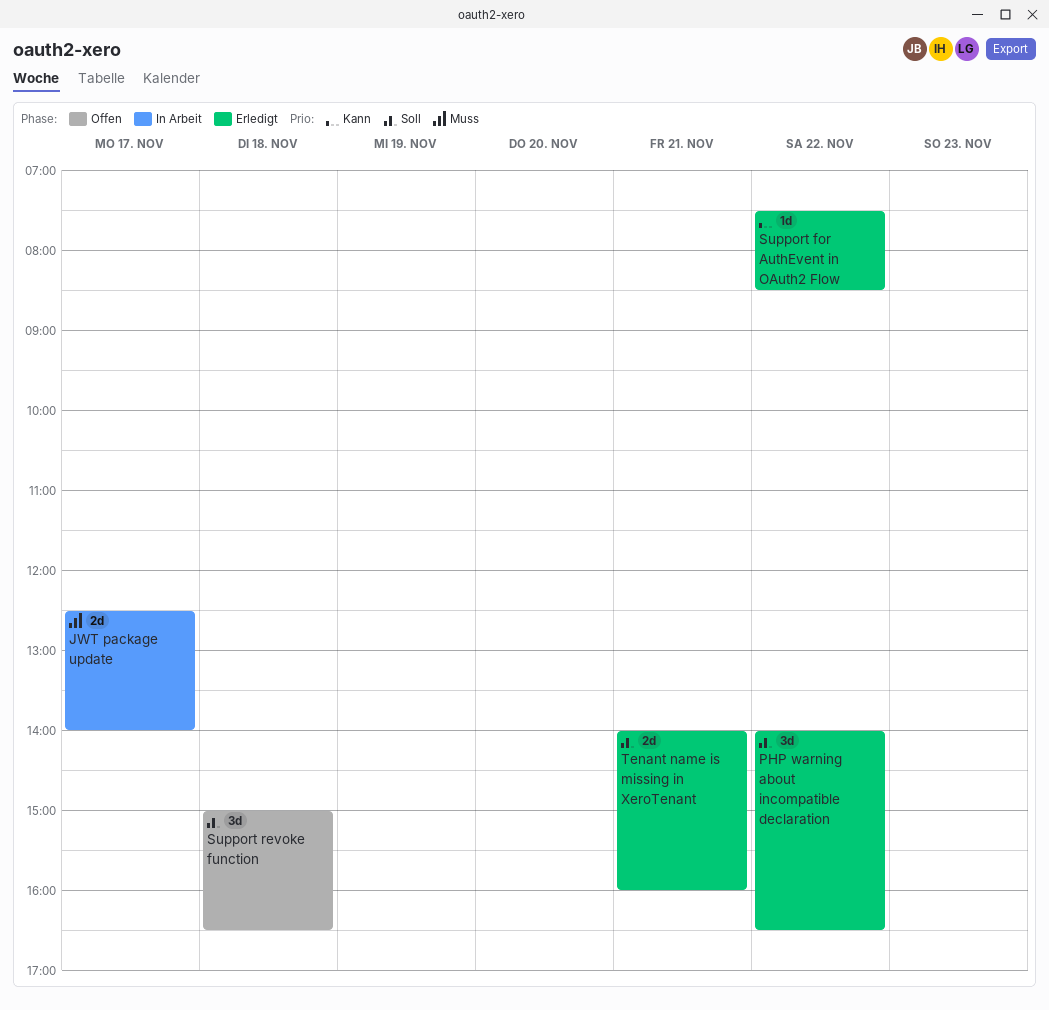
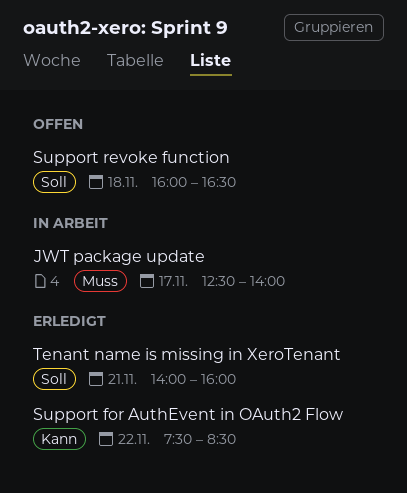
PHP warning about incompatible declaration: present -> none
Support revoke function, begins: 15:00 -> 16:00

